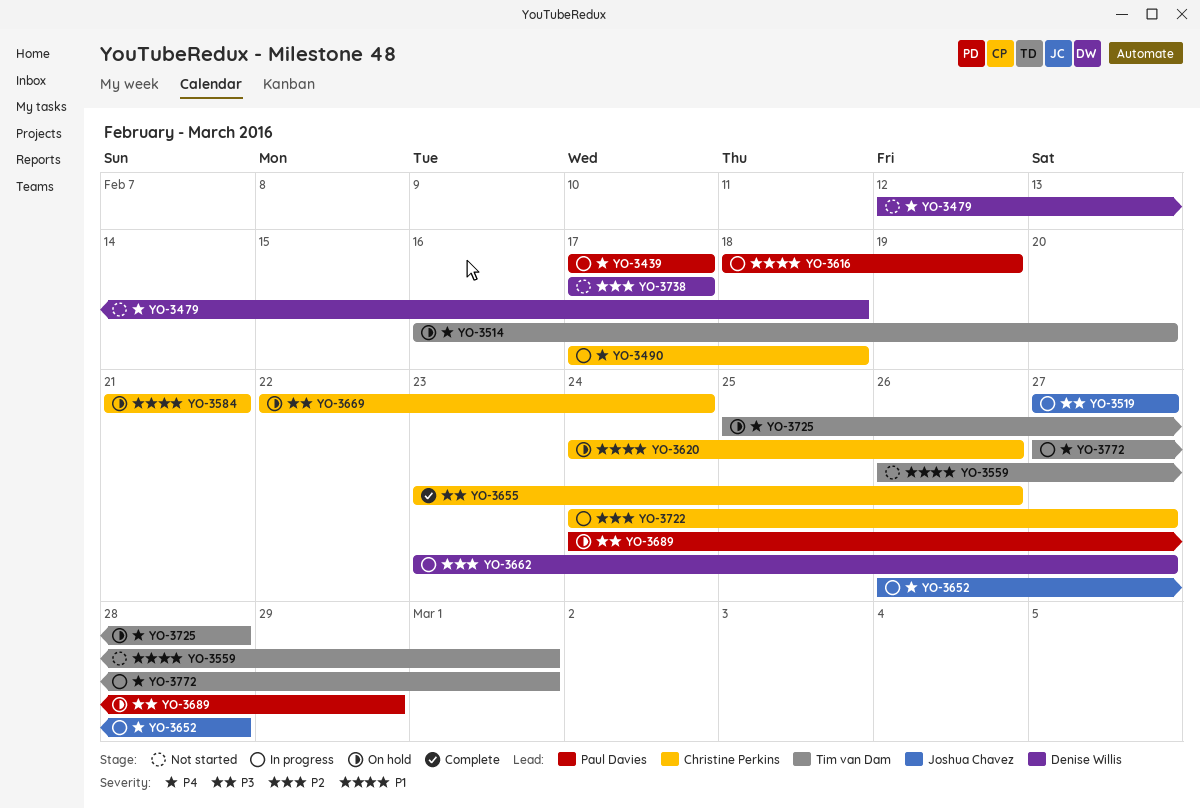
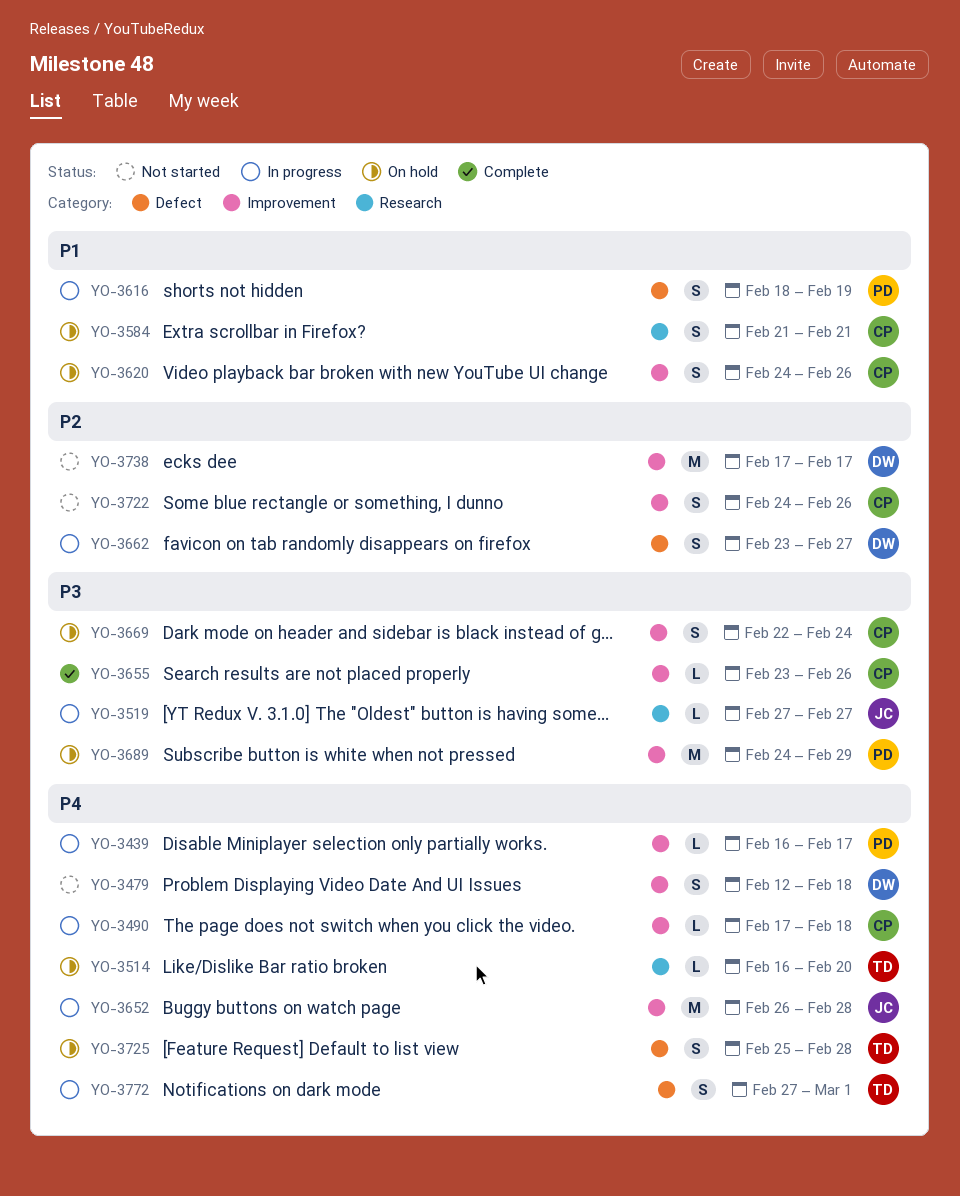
YO-3439, start: Feb 17 -> Feb 16
YO-3559: present -> none
YO-3722, status: In progress -> Not started
YO-3722, due: Feb 27 -> Feb 26

